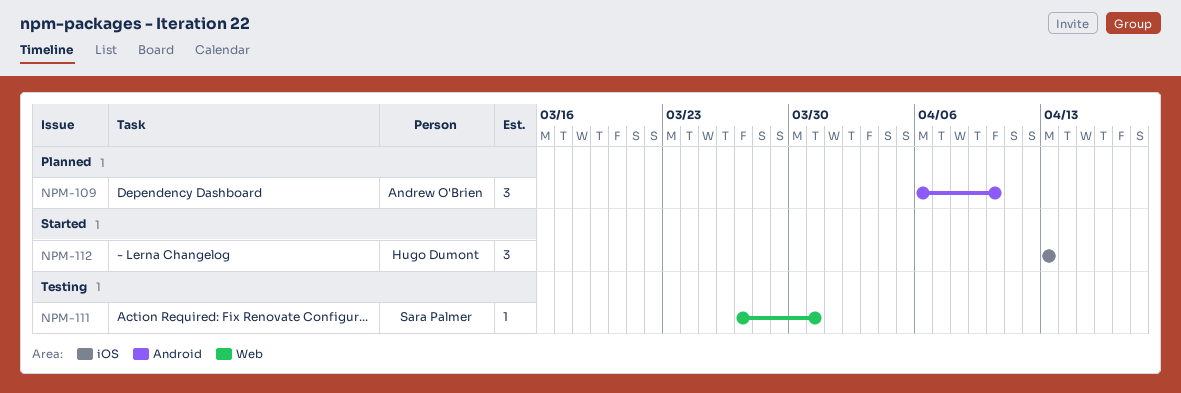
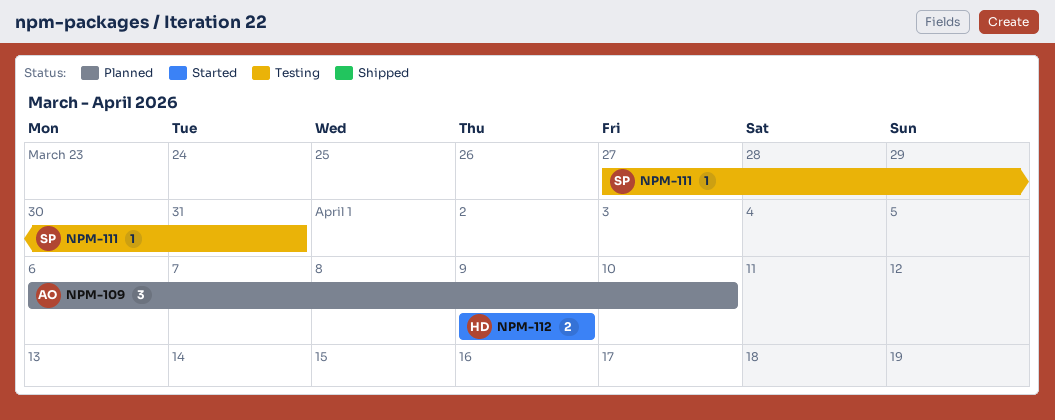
NPM-112, estimate: 3 -> 2
NPM-112, start: Apr 13 -> Apr 9
NPM-112, due: Apr 13 -> Apr 9

